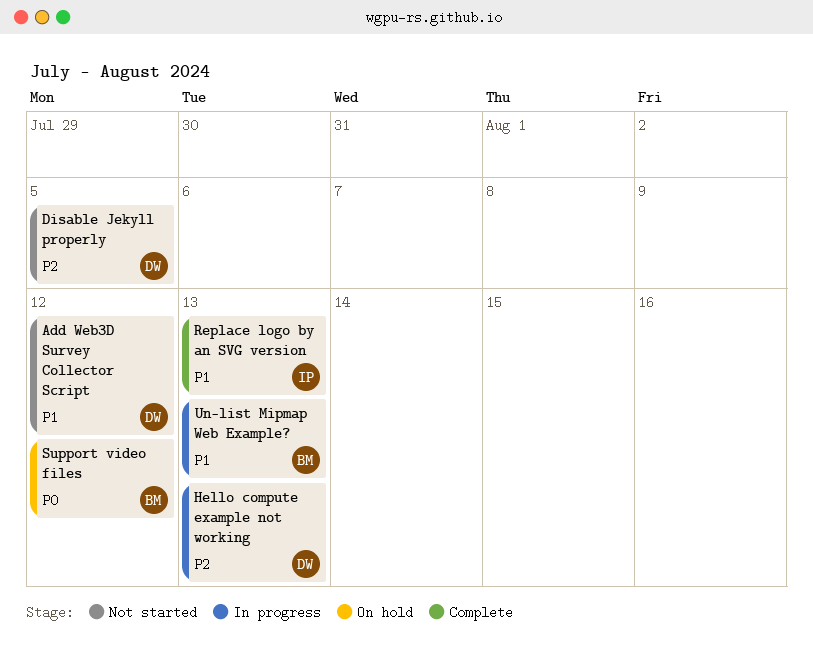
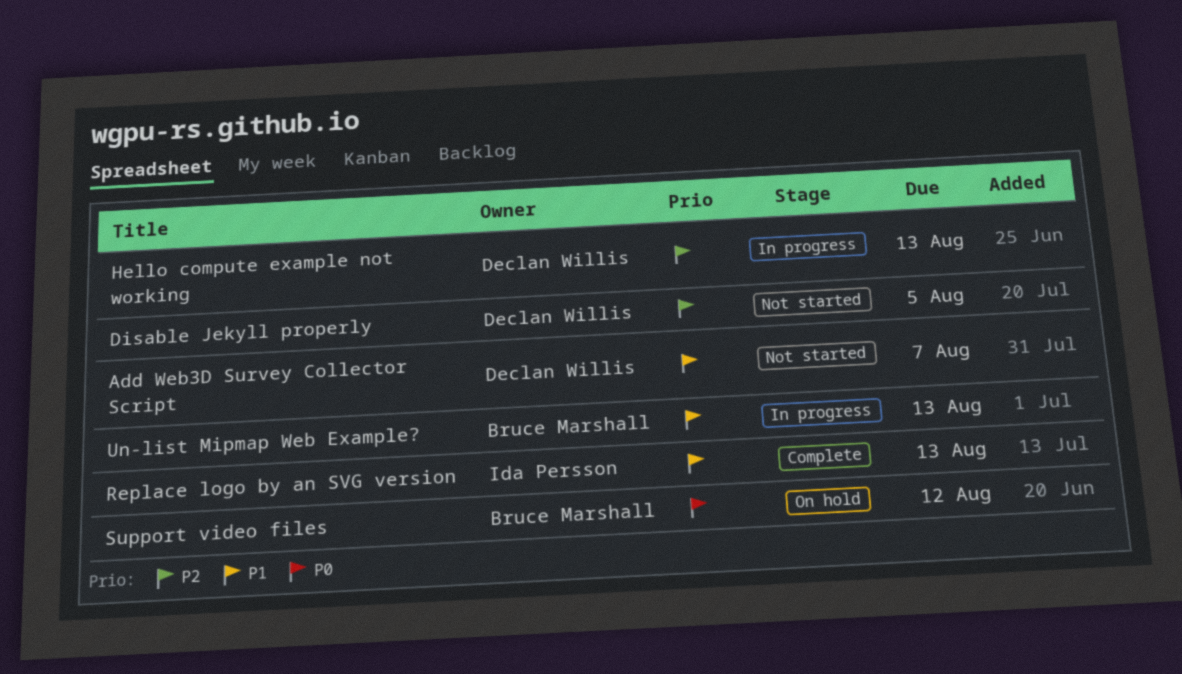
Add Web3D Survey Collector Script, due: Aug 12 -> Aug 7

